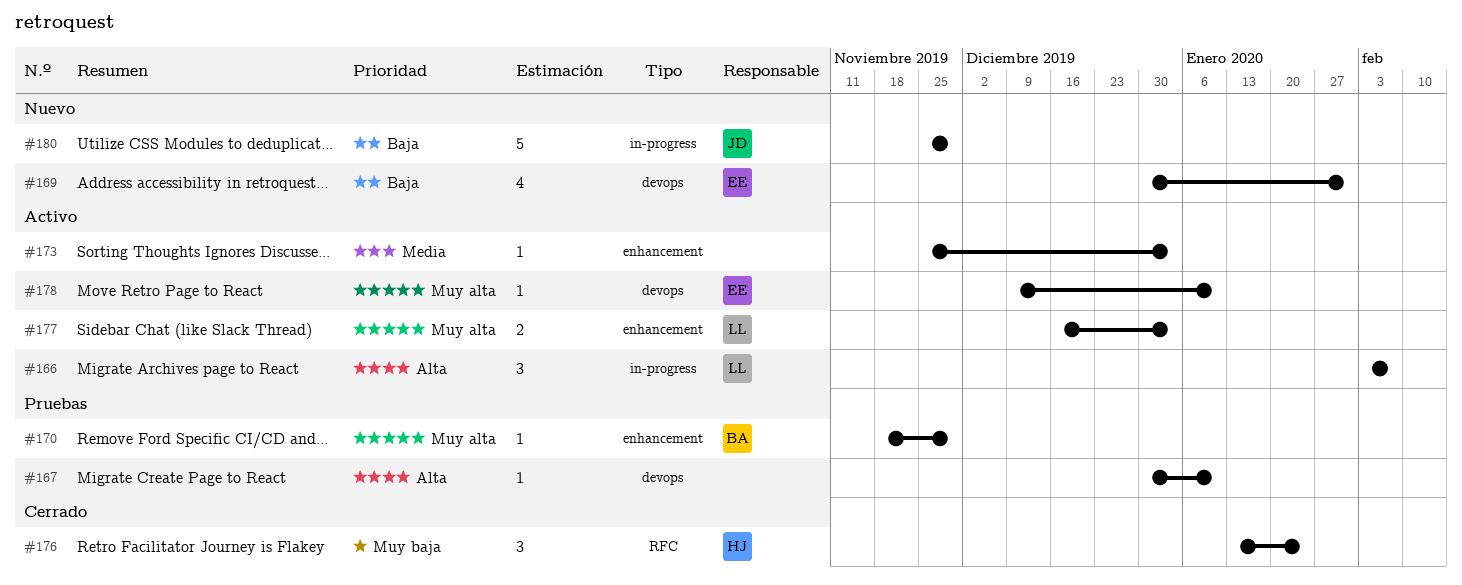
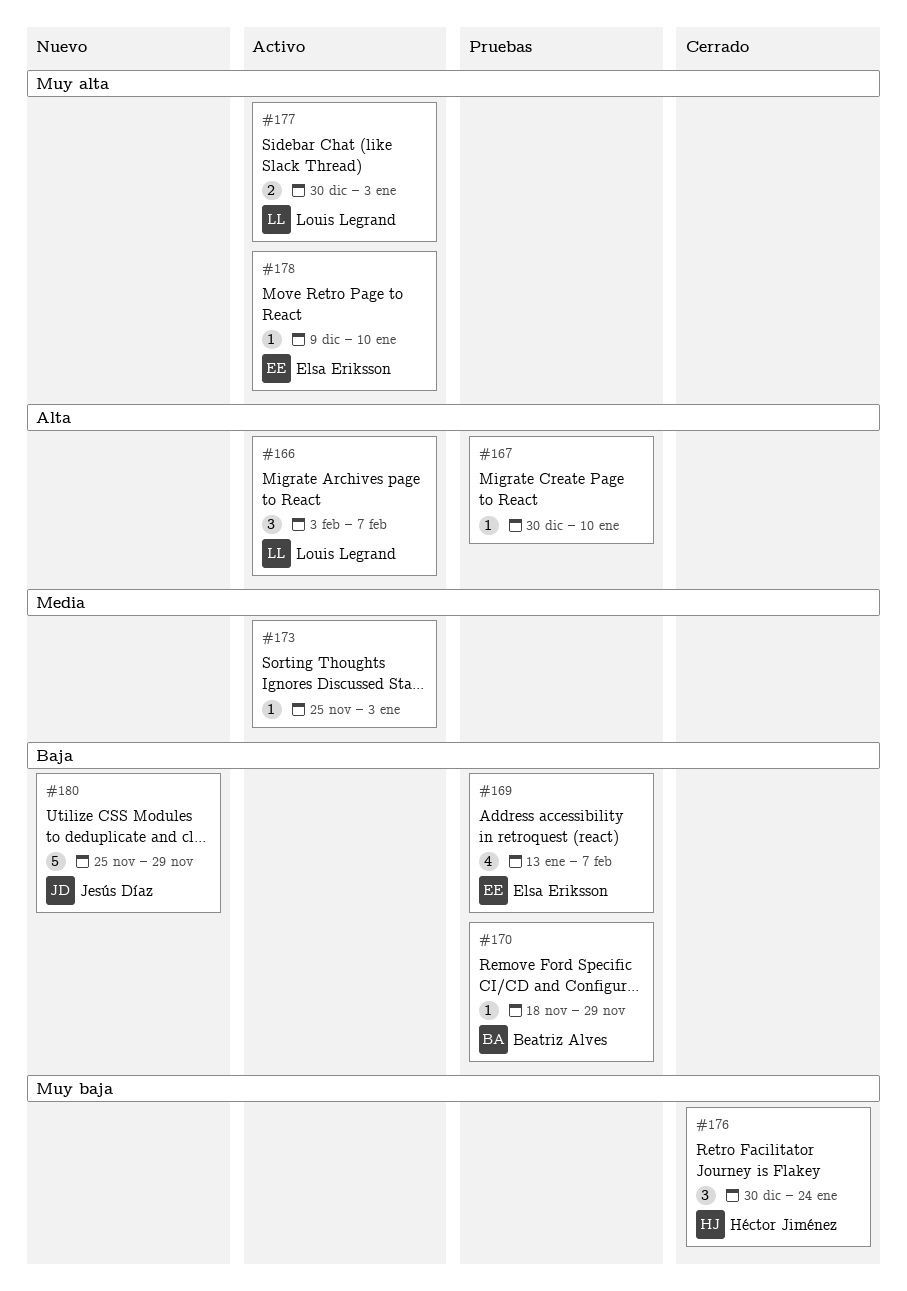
#169, status: Nuevo -> Pruebas
#169, start: Dec 30 -> Jan 13
#169, due: Jan 31 -> Feb 7
#170, priority: Muy alta -> Baja
#176, start: Jan 13 -> Dec 30
#177, start: Dec 16 -> Dec 30

